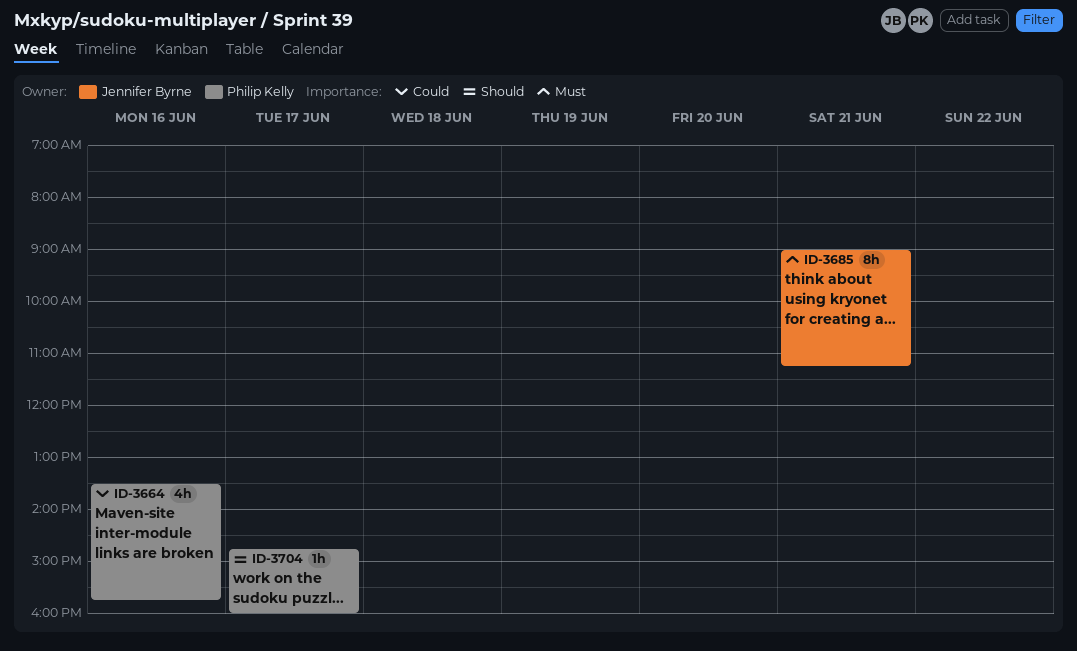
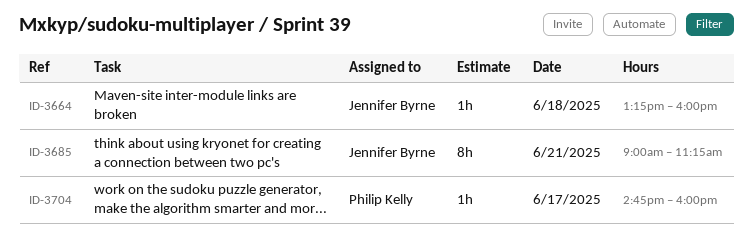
ID-3664, owner: Philip Kelly -> Jennifer Byrne
ID-3664, estimate: 4h -> 1h
ID-3664, day: Jun 16 -> Jun 18
ID-3664, begins: 13:30 -> 13:15
ID-3664, ends: 15:45 -> 16:00

